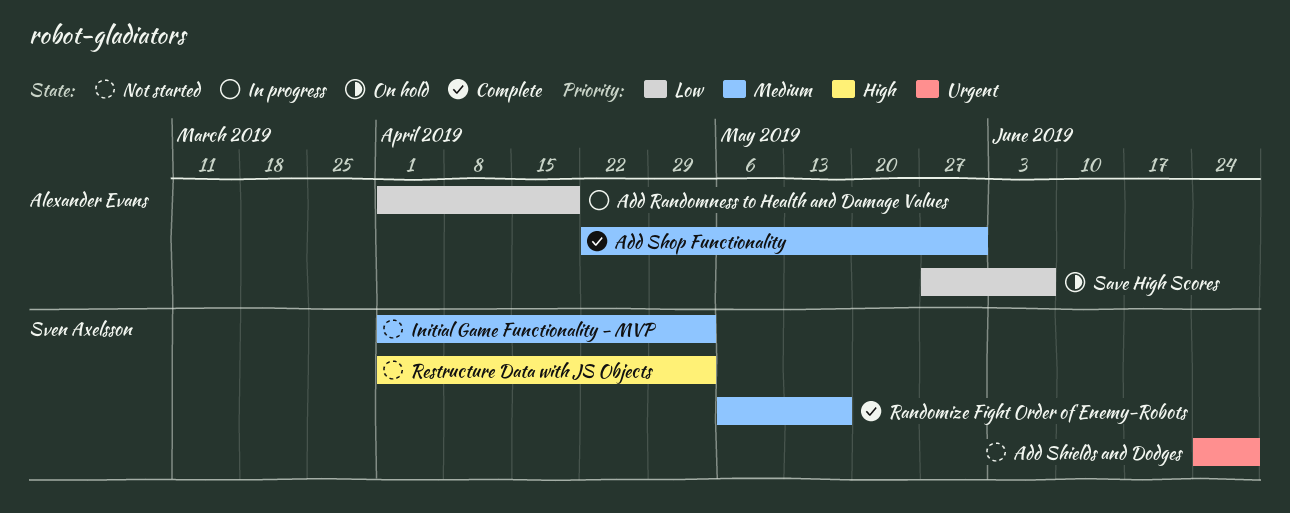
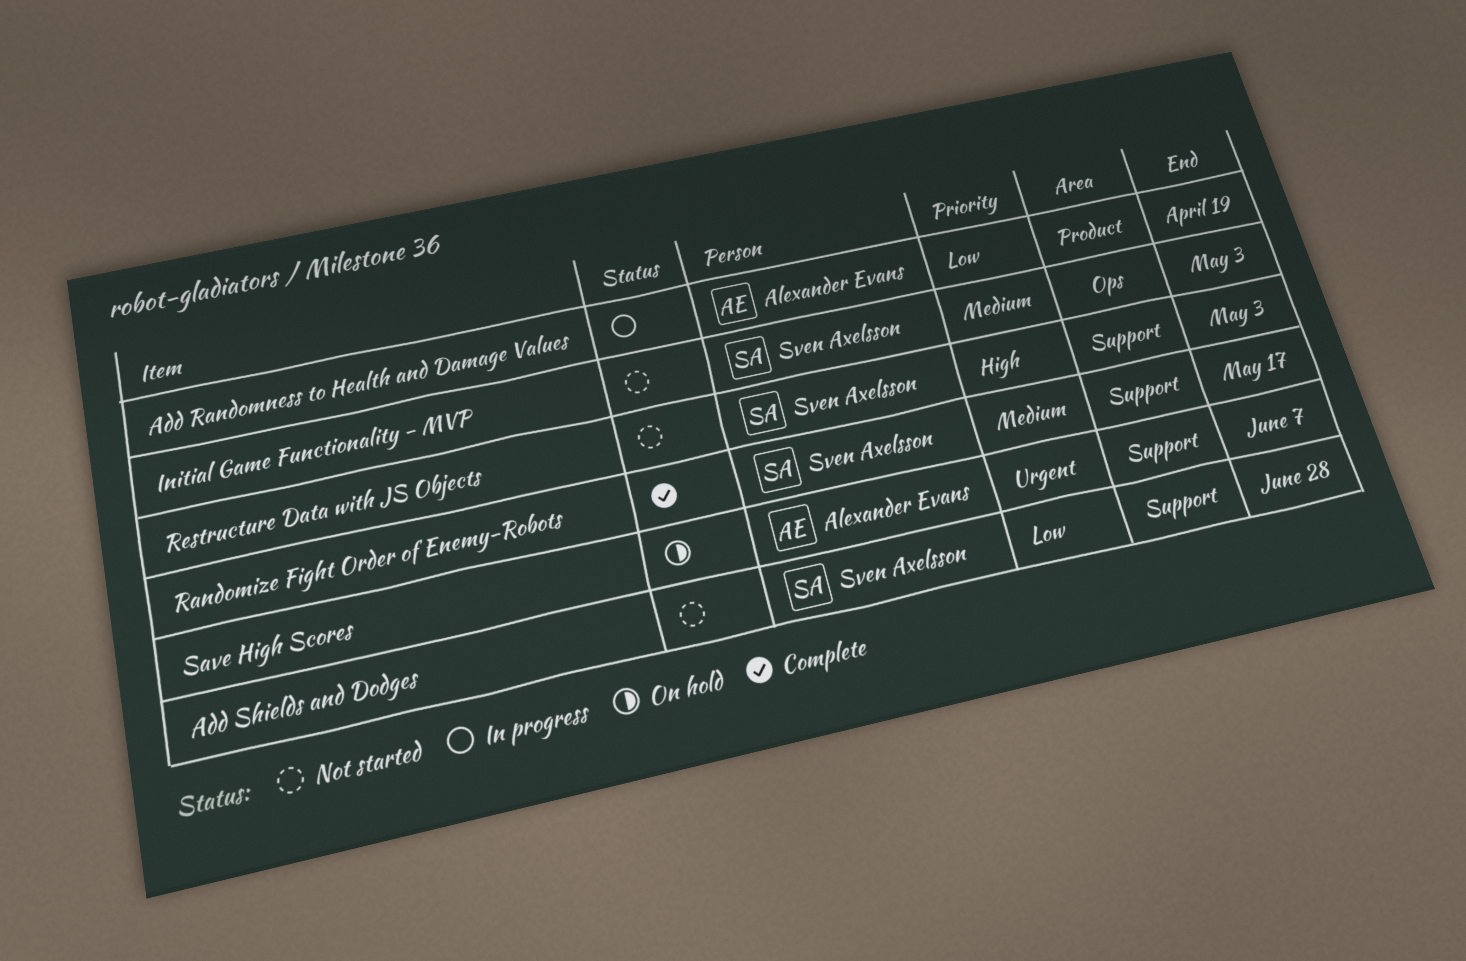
Add Shields and Dodges, priority: Urgent -> Low
Add Shop Functionality: present -> none
Save High Scores, priority: Low -> Urgent

